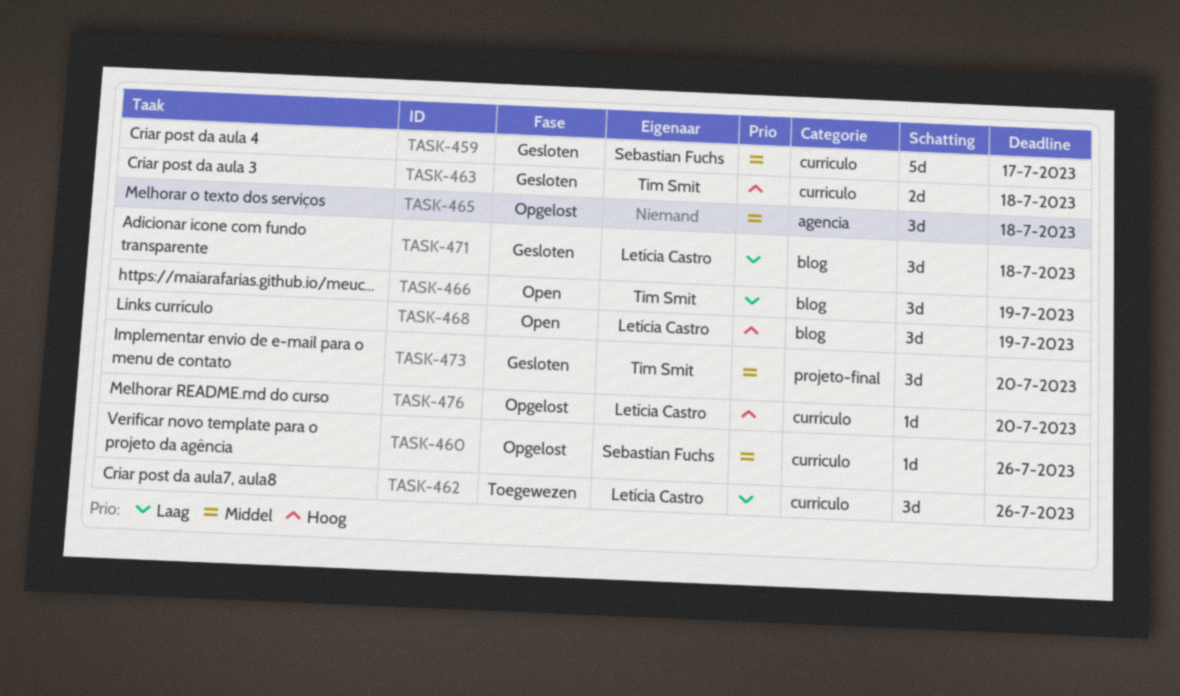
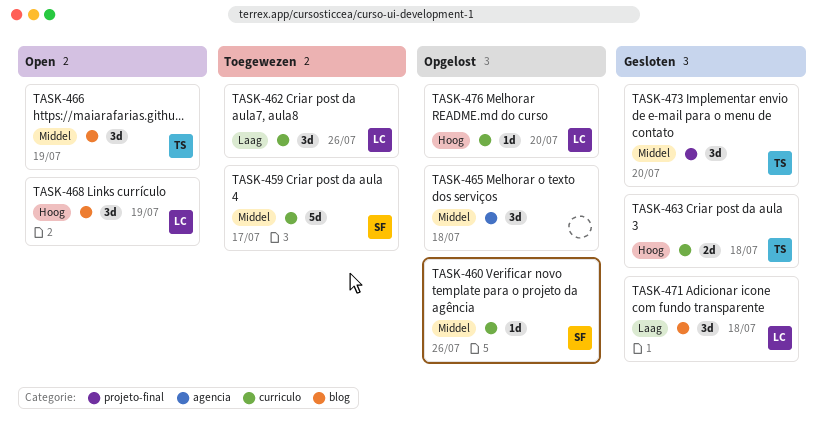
TASK-459, status: Gesloten -> Toegewezen
TASK-466, priority: Laag -> Middel

